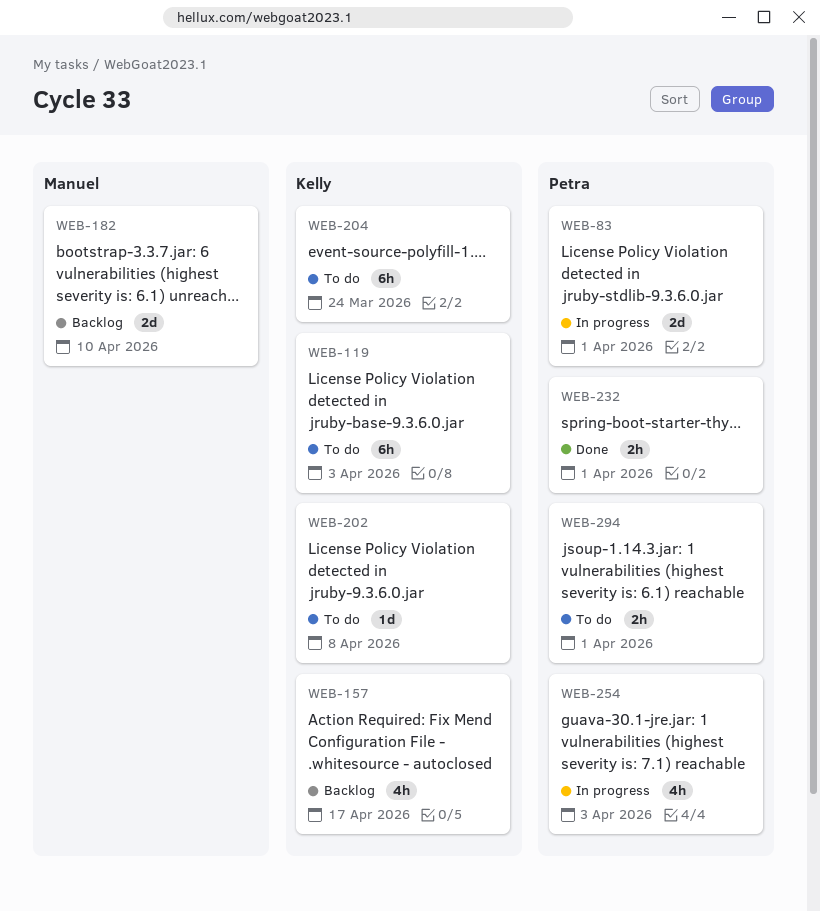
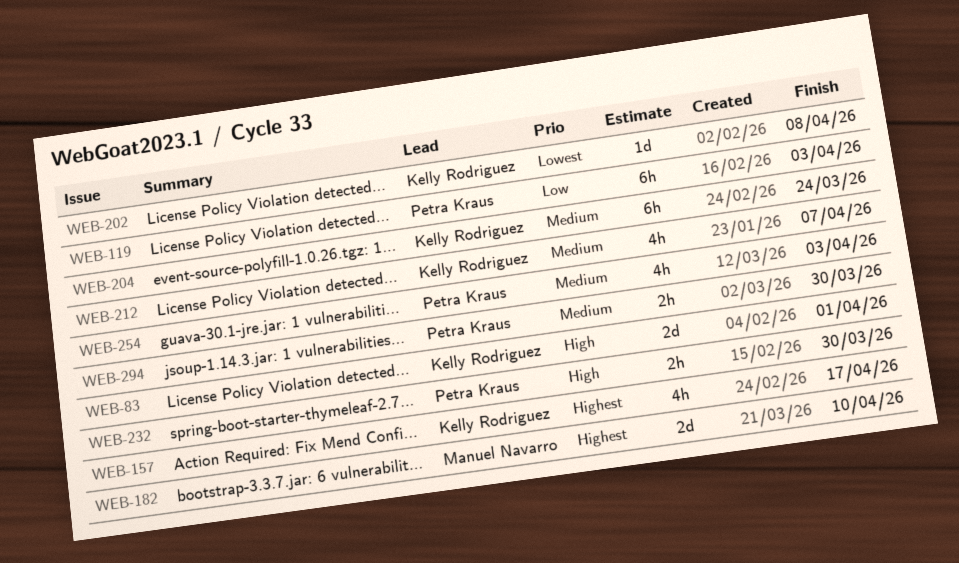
WEB-83, owner: Petra Kraus -> Kelly Rodriguez
WEB-119, owner: Kelly Rodriguez -> Petra Kraus
WEB-212: none -> present
WEB-232, due: Apr 1 -> Mar 30
WEB-294, due: Apr 1 -> Mar 30

